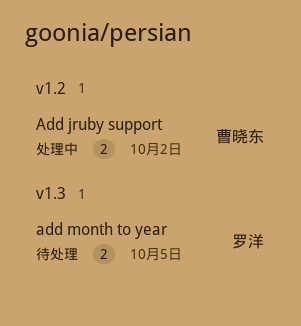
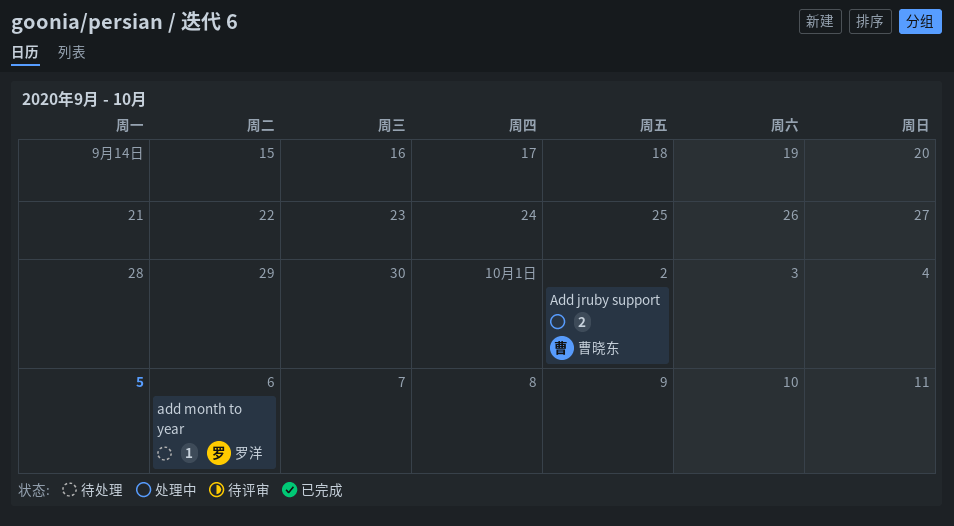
add month to year, estimate: 2 -> 1
add month to year, due: Oct 5 -> Oct 6

